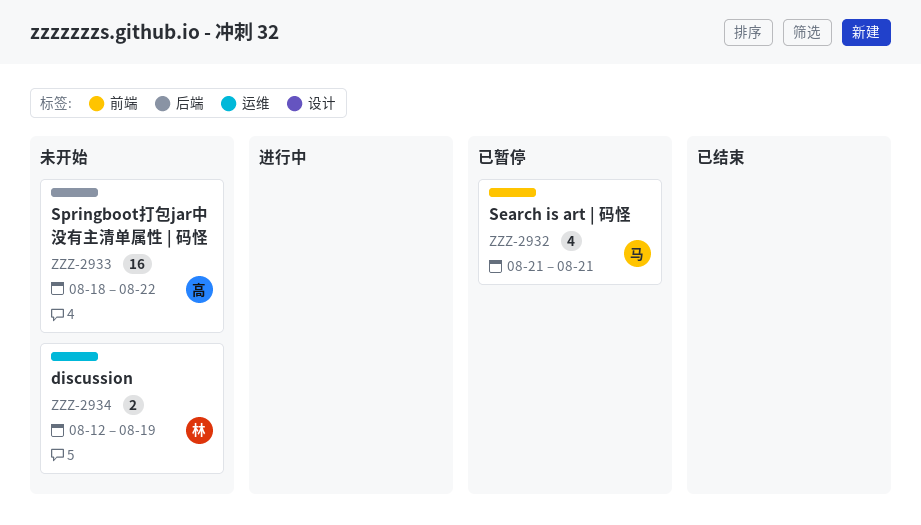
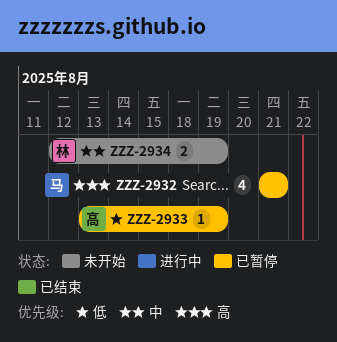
ZZZ-2933, status: 未开始 -> 已暂停
ZZZ-2933, estimate: 16 -> 1
ZZZ-2933, start: Aug 18 -> Aug 13
ZZZ-2933, due: Aug 22 -> Aug 19

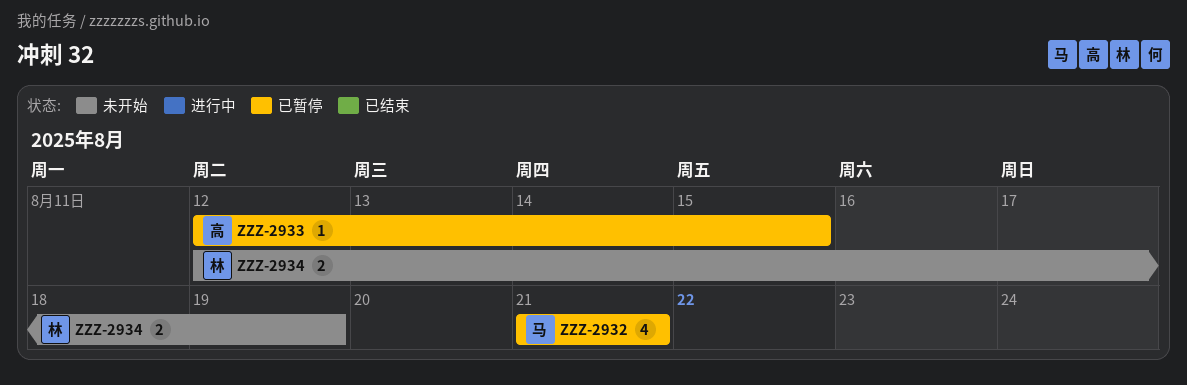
ZZZ-2933, start: Aug 13 -> Aug 12
ZZZ-2933, due: Aug 19 -> Aug 15

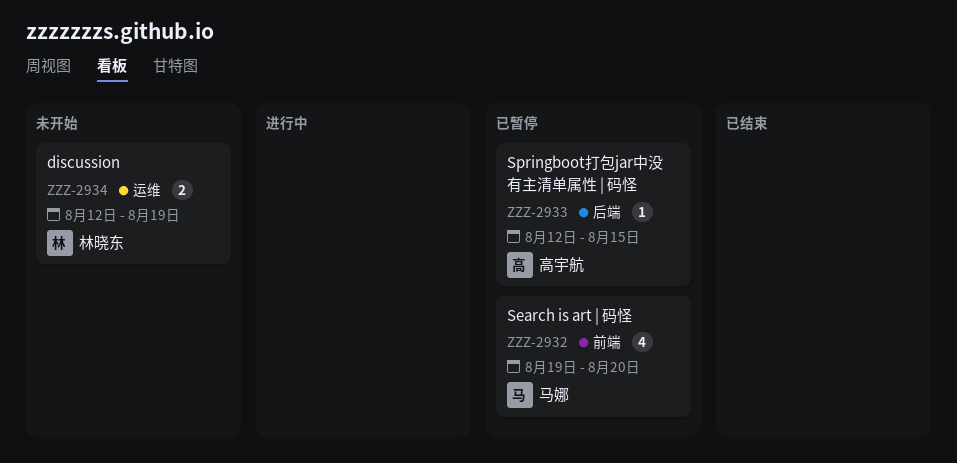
ZZZ-2932, start: Aug 21 -> Aug 19
ZZZ-2932, due: Aug 21 -> Aug 20

